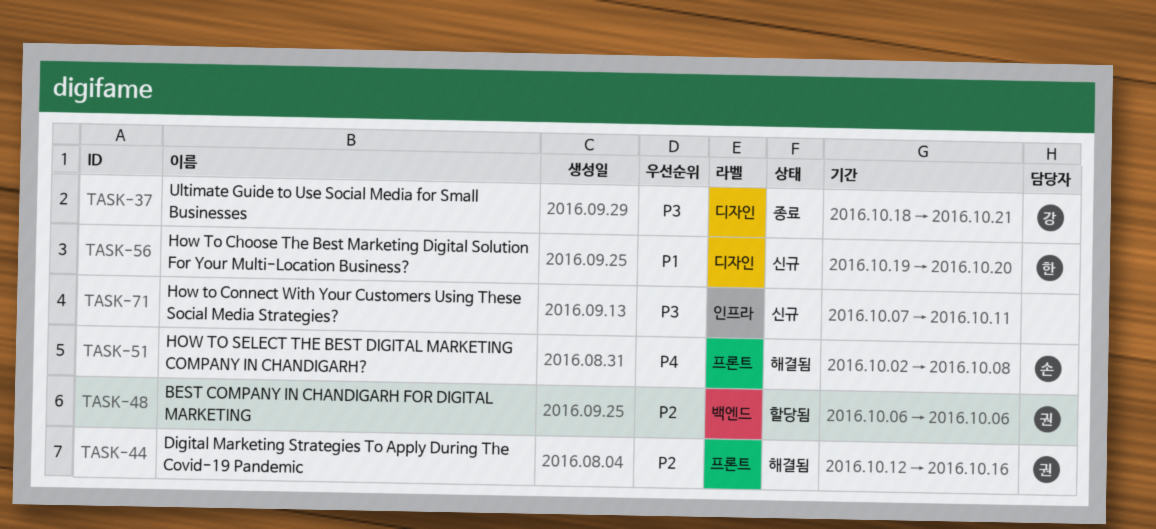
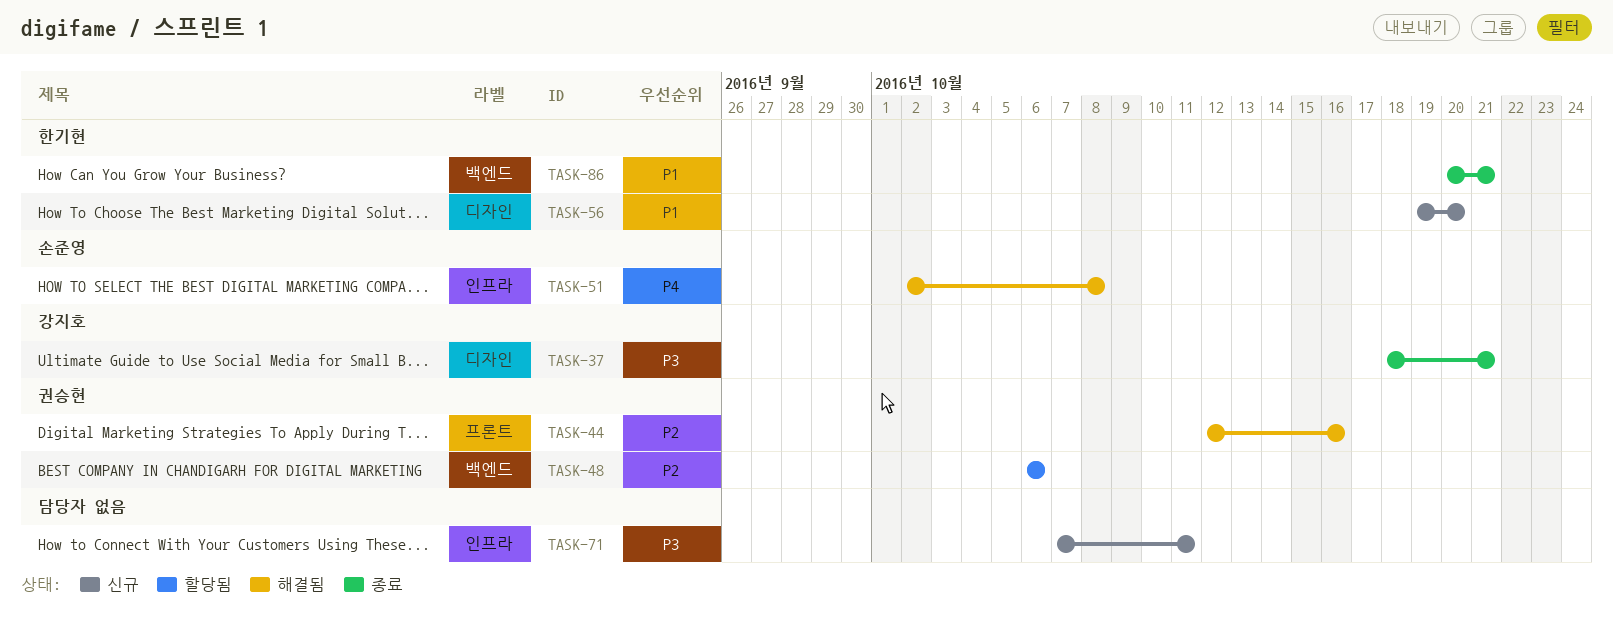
TASK-51, label: 프론트 -> 인프라
TASK-86: none -> present

